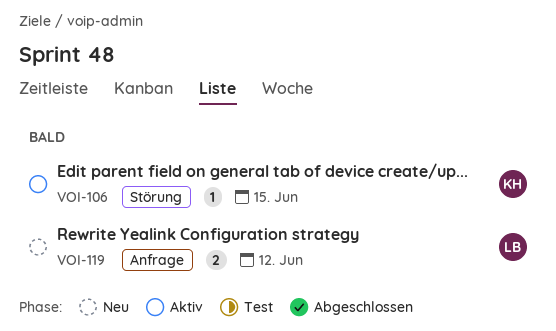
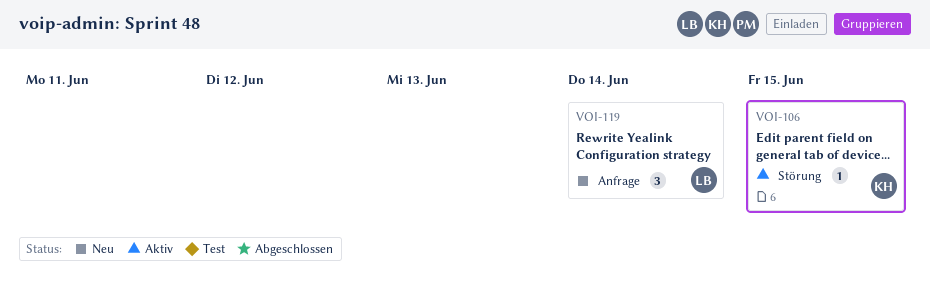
VOI-119, estimate: 2 -> 3
VOI-119, due: Jun 12 -> Jun 14

